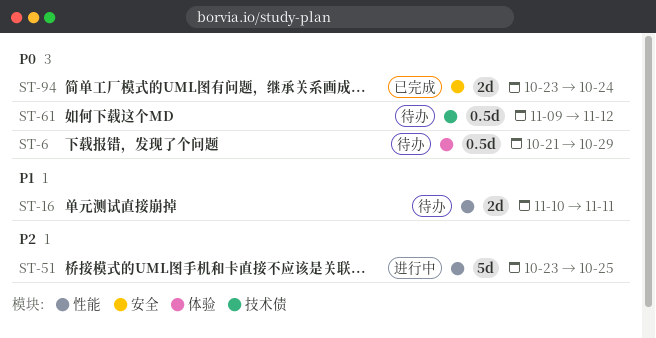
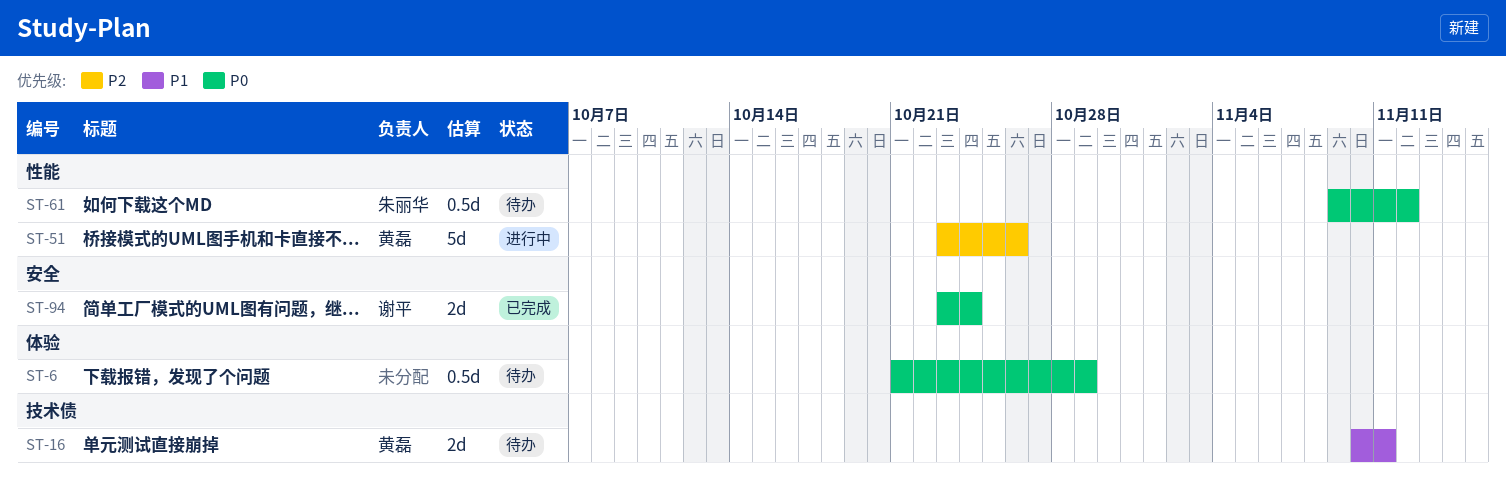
ST-16, label: 性能 -> 技术债
ST-51, due: Oct 25 -> Oct 26
ST-61, label: 技术债 -> 性能

